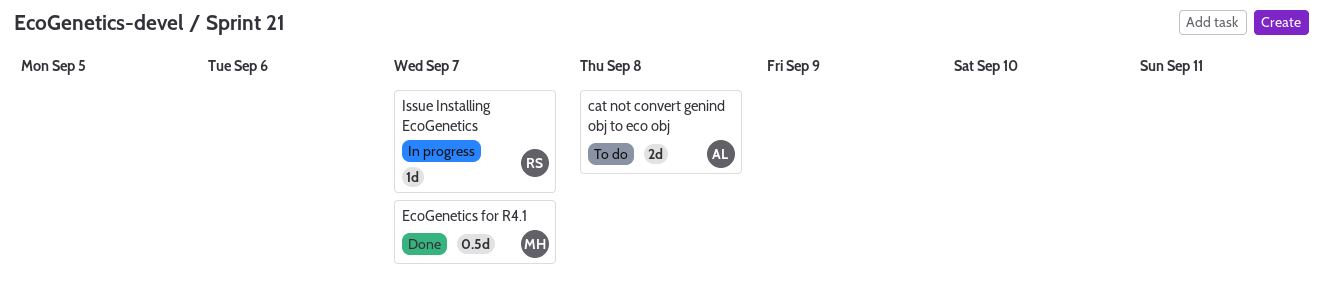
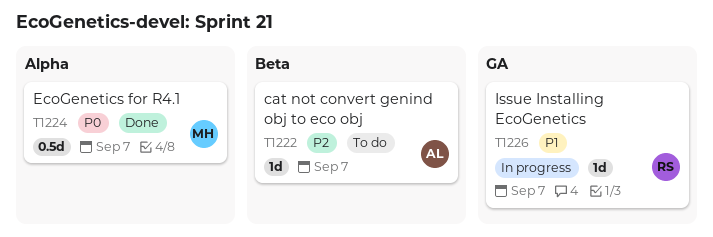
cat not convert genind obj to eco obj, estimate: 2d -> 1d
cat not convert genind obj to eco obj, due: Sep 8 -> Sep 7

